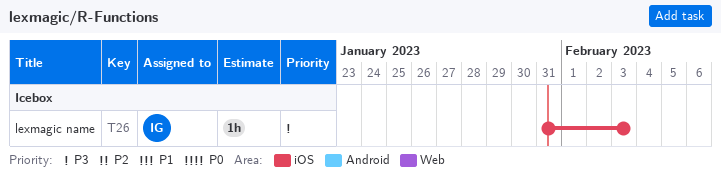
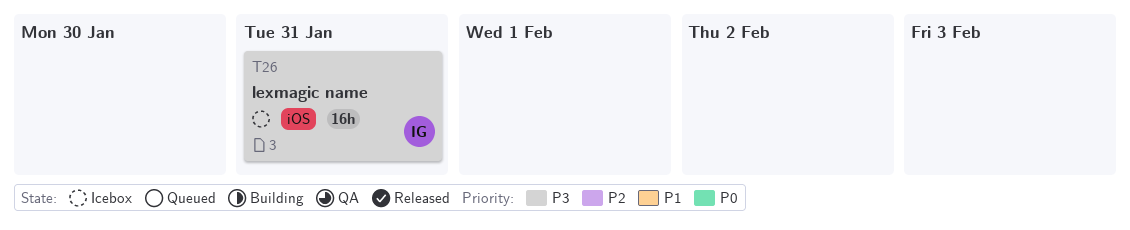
T26, estimate: 1h -> 16h
T26, due: Feb 3 -> Jan 31

